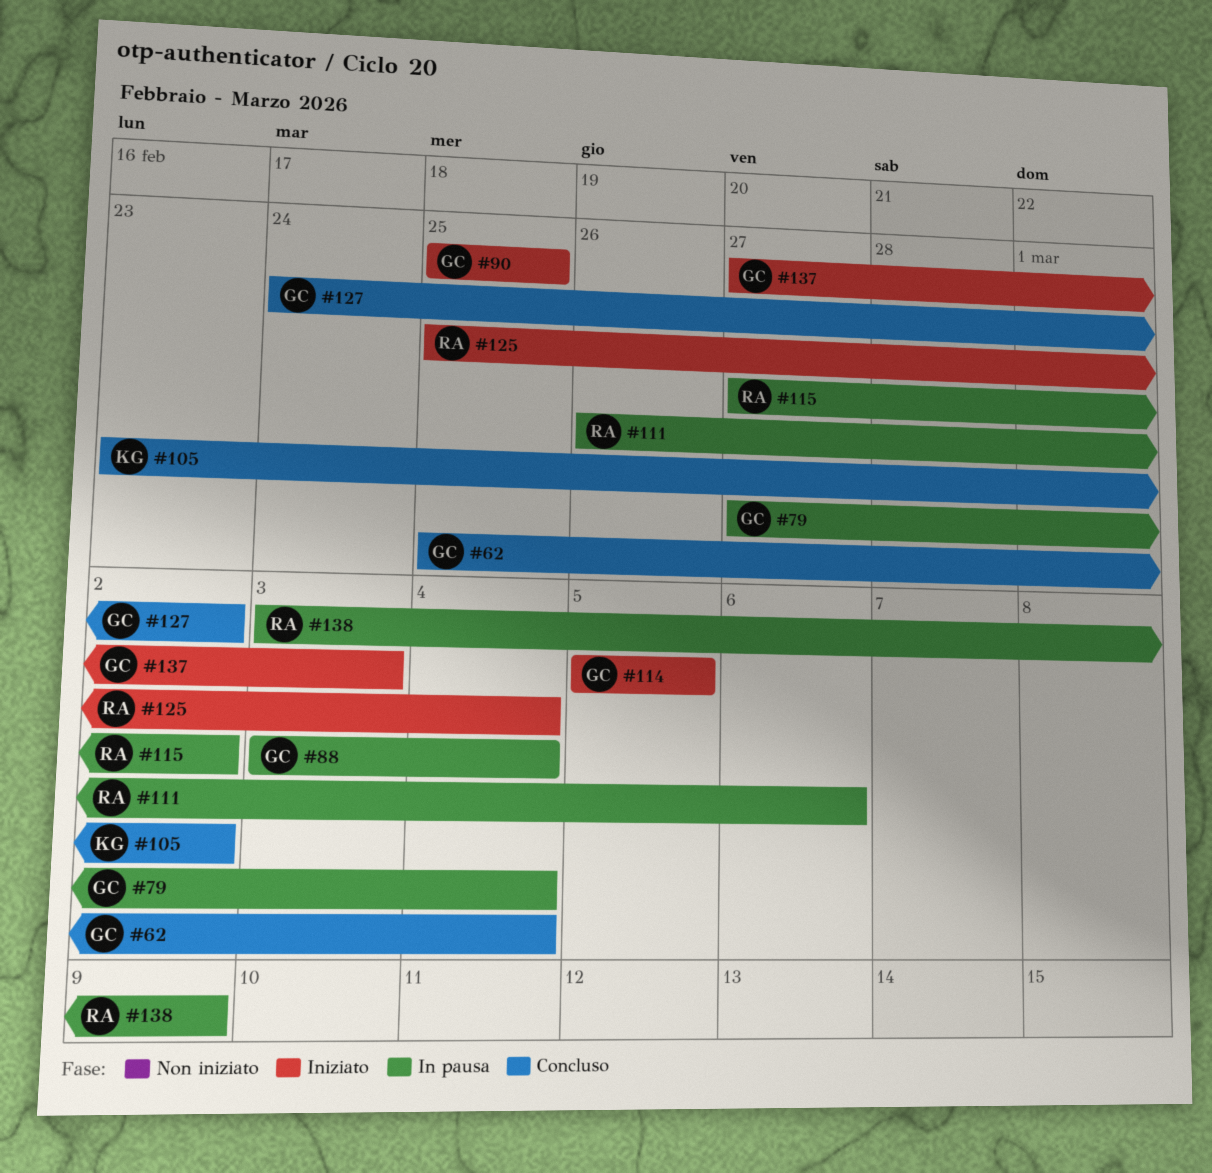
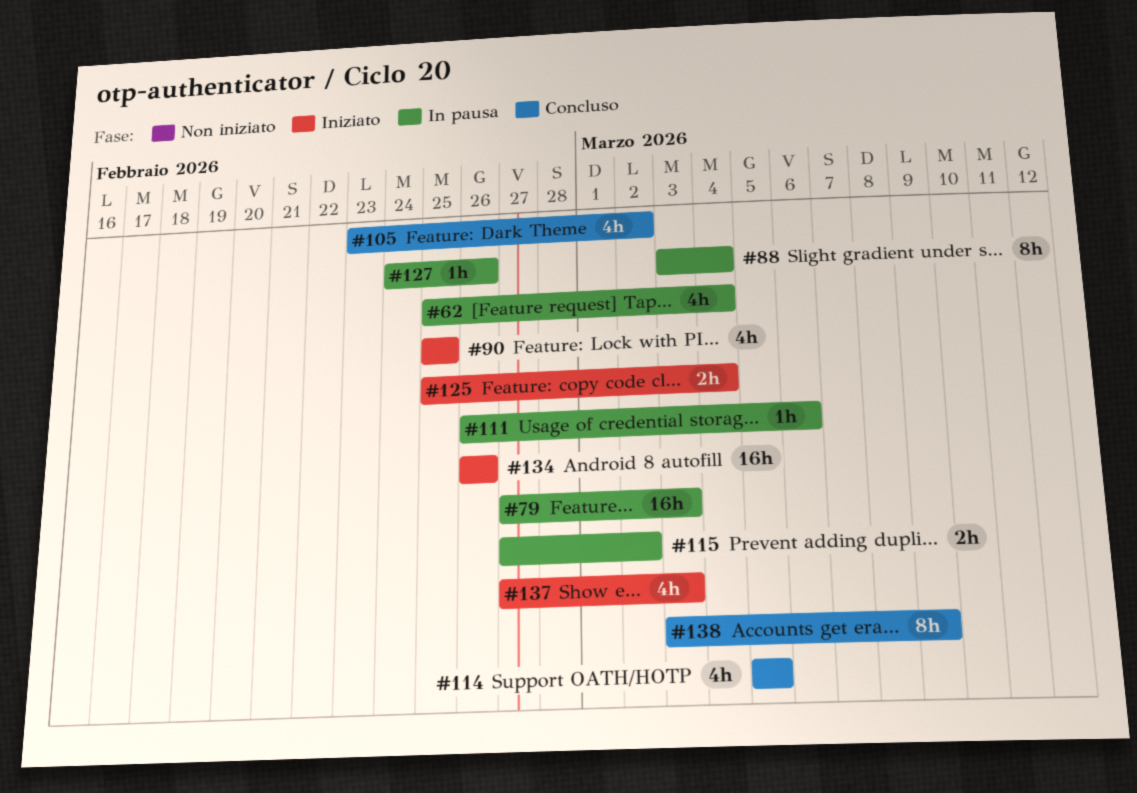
#62, status: Concluso -> In pausa
#79, due: Mar 4 -> Mar 3
#114, status: Iniziato -> Concluso
#127, status: Concluso -> In pausa
#127, due: Mar 2 -> Feb 26
#134: none -> present
#138, status: In pausa -> Concluso

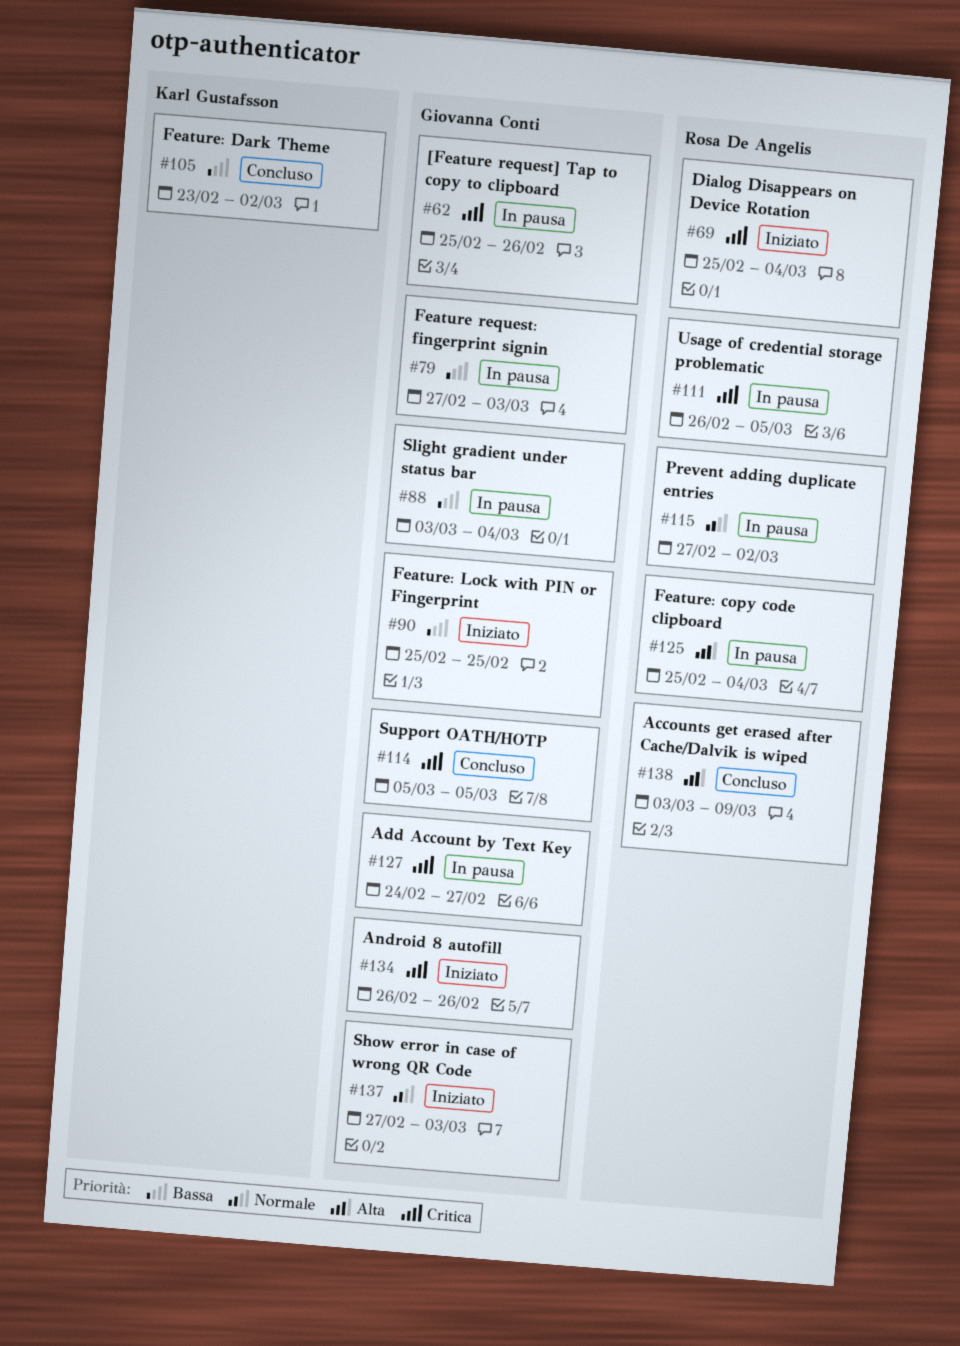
#62, due: Mar 4 -> Feb 26
#69: none -> present
#111, due: Mar 6 -> Mar 5
#125, status: Iniziato -> In pausa
#127, due: Feb 26 -> Feb 27

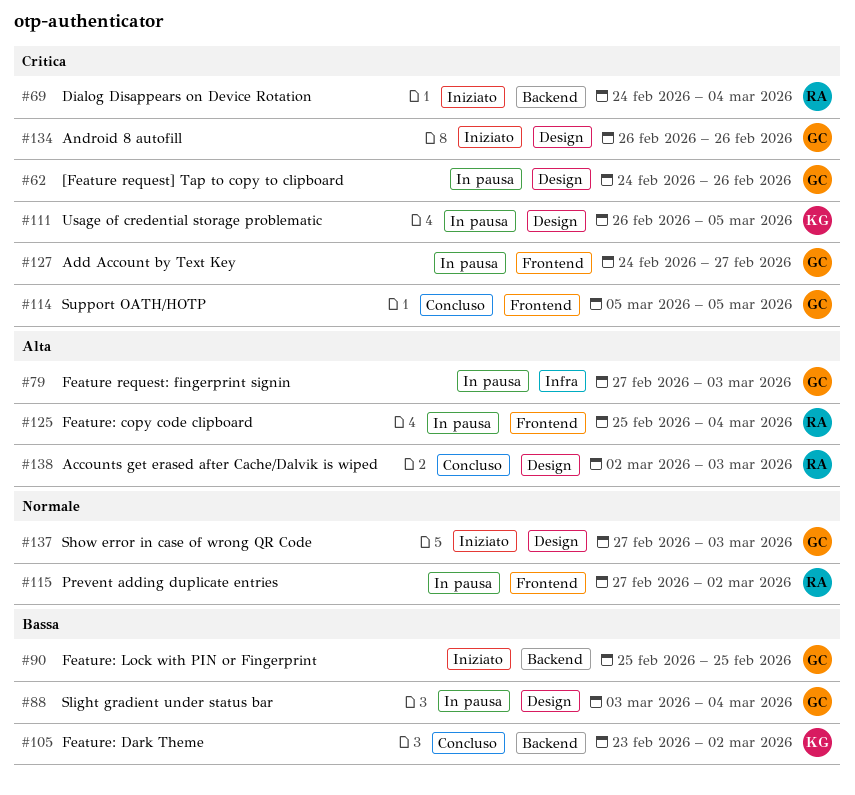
#62, start: Feb 25 -> Feb 24
#69, start: Feb 25 -> Feb 24
#79, priority: Bassa -> Alta
#111, owner: Rosa De Angelis -> Karl Gustafsson
#138, start: Mar 3 -> Mar 2
#138, due: Mar 9 -> Mar 3

